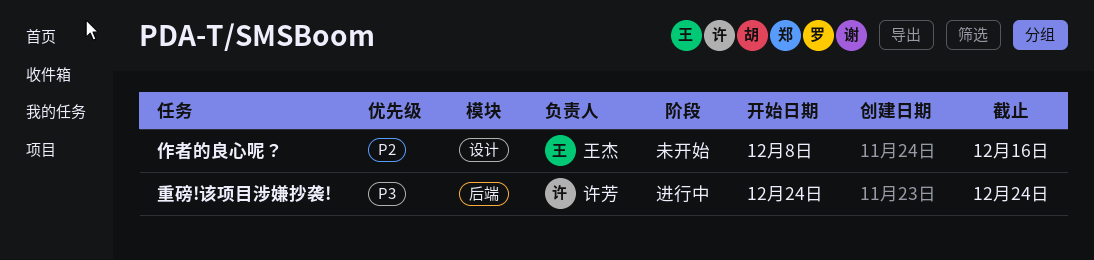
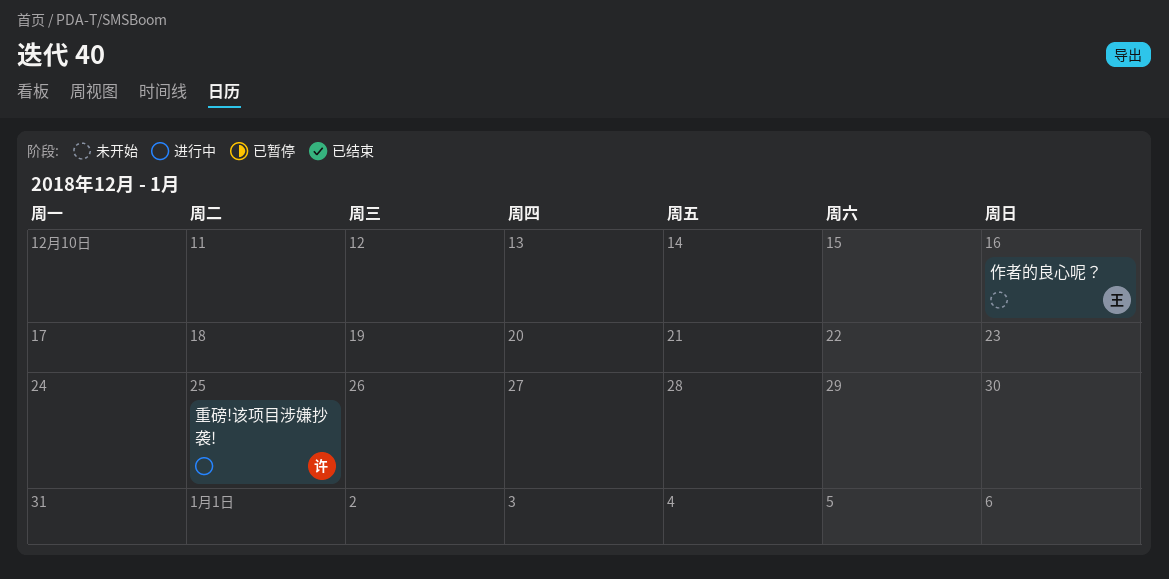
重磅!该项目涉嫌抄袭!, due: Dec 24 -> Dec 25

